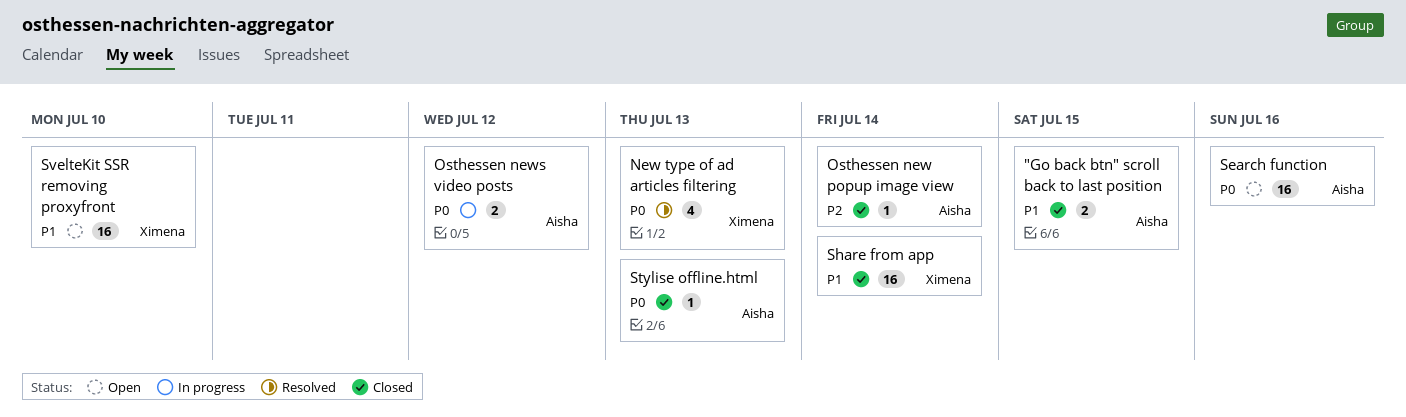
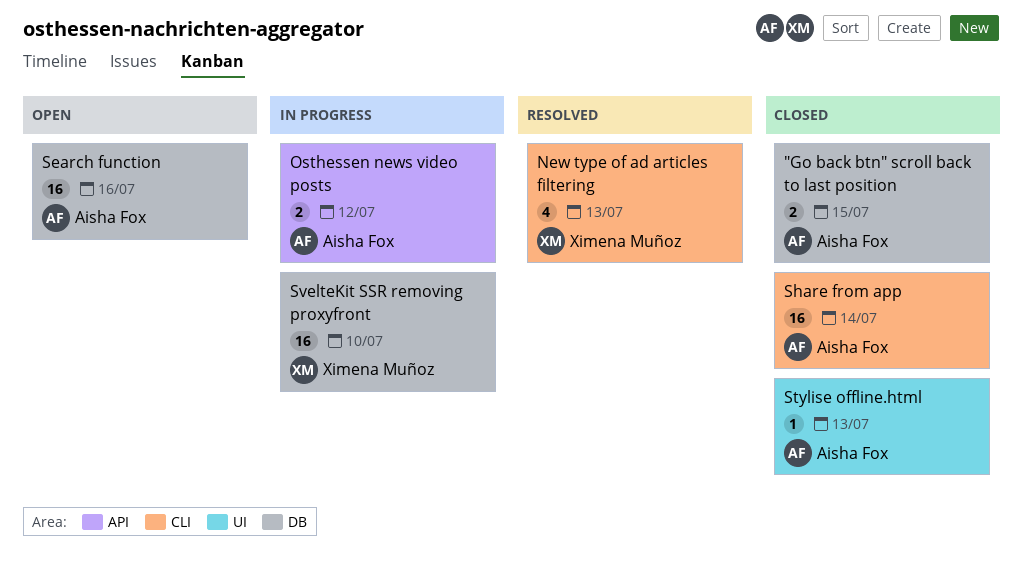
Osthessen new popup image view: present -> none
Share from app, owner: Ximena Muñoz -> Aisha Fox
SvelteKit SSR removing proxyfront, status: Open -> In progress

